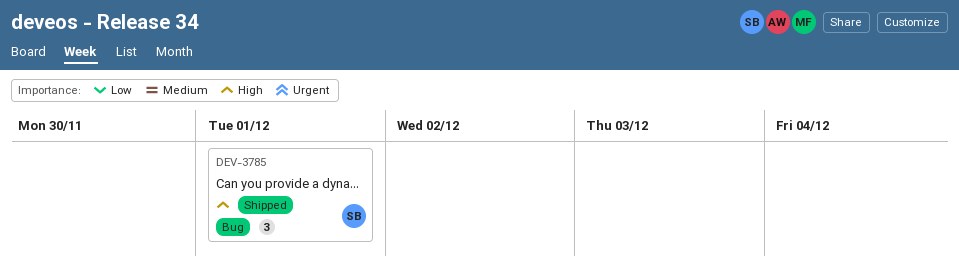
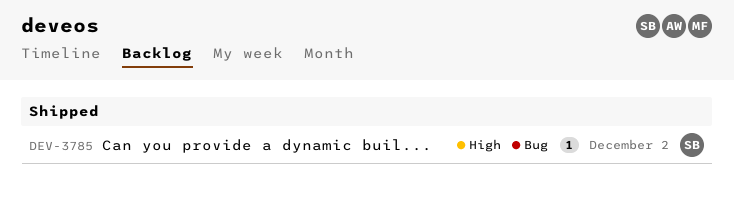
DEV-3785, estimate: 3 -> 1
DEV-3785, due: Dec 1 -> Dec 2

